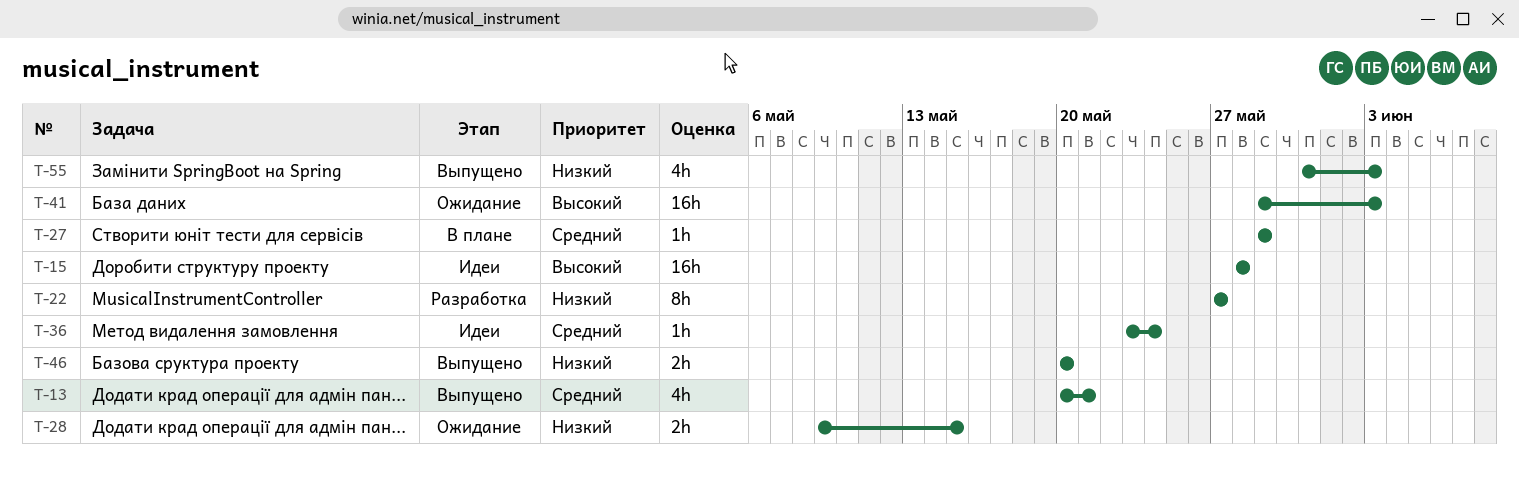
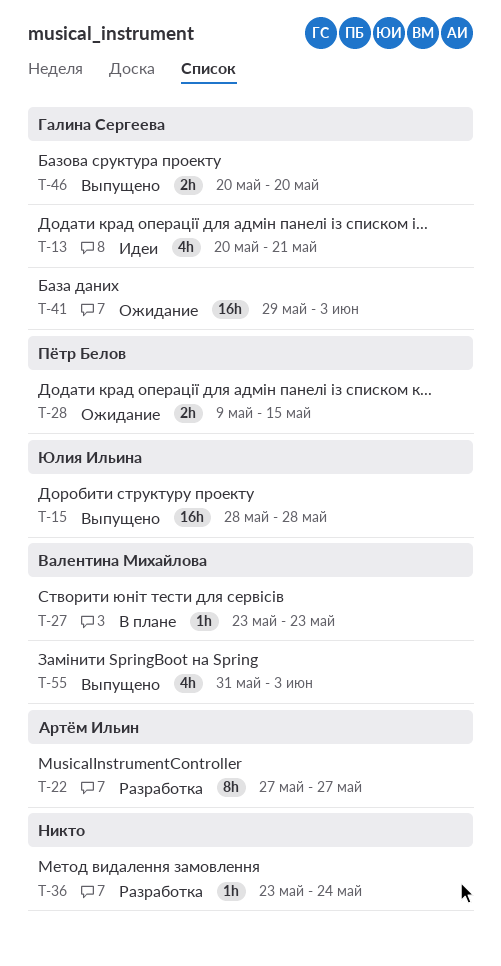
T-13, status: Выпущено -> Идеи
T-15, status: Идеи -> Выпущено
T-27, start: May 29 -> May 23
T-27, due: May 29 -> May 23
T-36, status: Идеи -> Разработка

